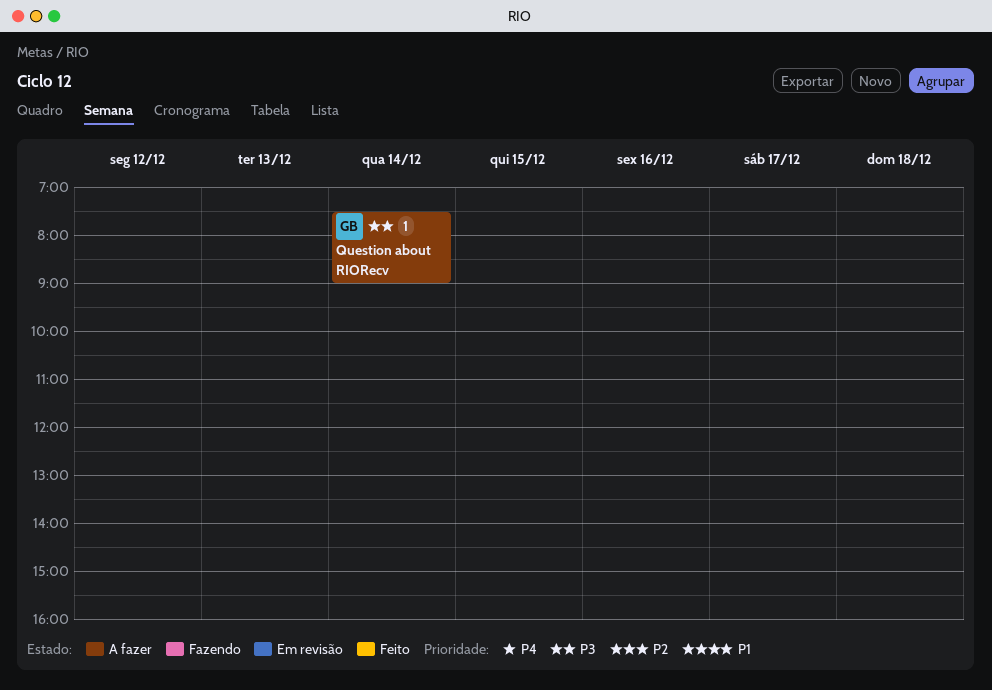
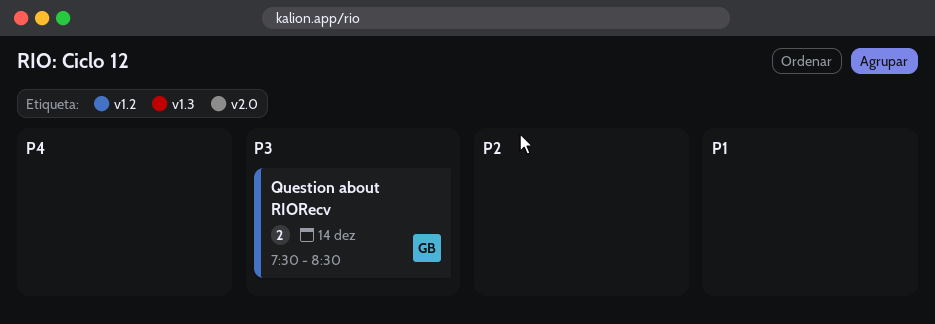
Question about RIORecv, estimate: 1 -> 2
Question about RIORecv, ends: 09:00 -> 08:30

